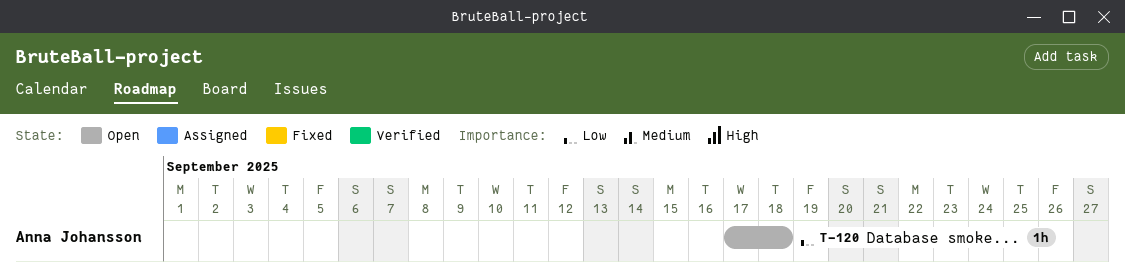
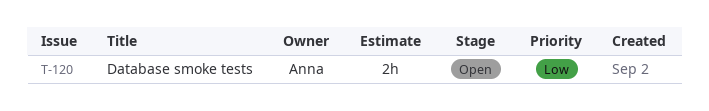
T-120, estimate: 1h -> 2h

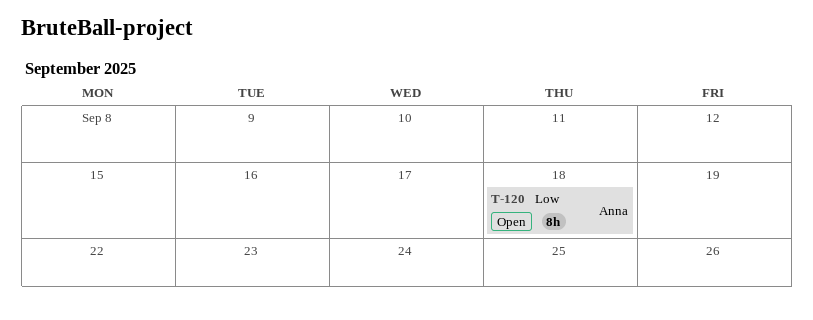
T-120, estimate: 2h -> 8h

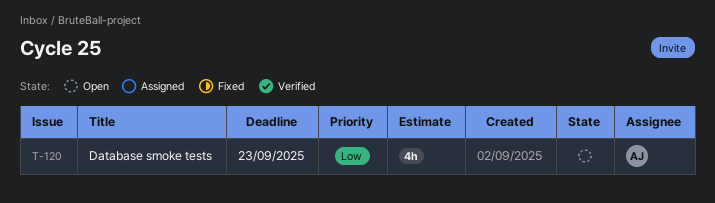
T-120, estimate: 8h -> 4h
T-120, due: Sep 18 -> Sep 23

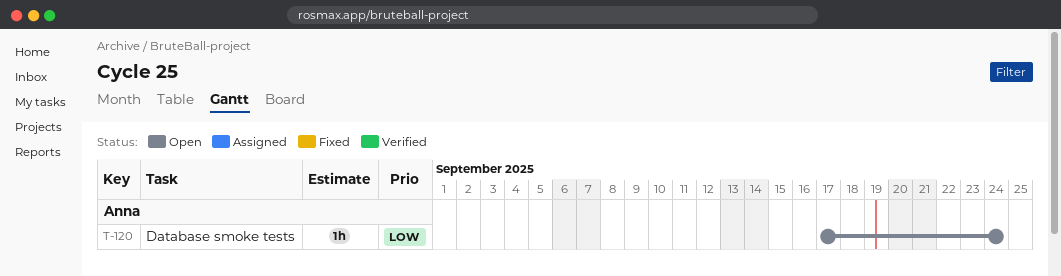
T-120, estimate: 4h -> 1h
T-120, due: Sep 23 -> Sep 24

